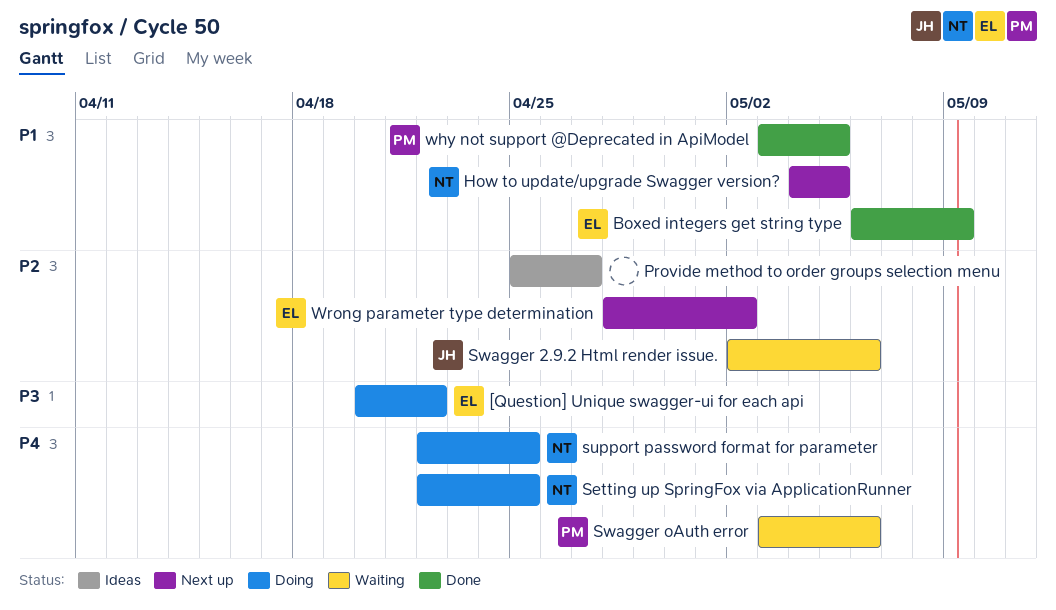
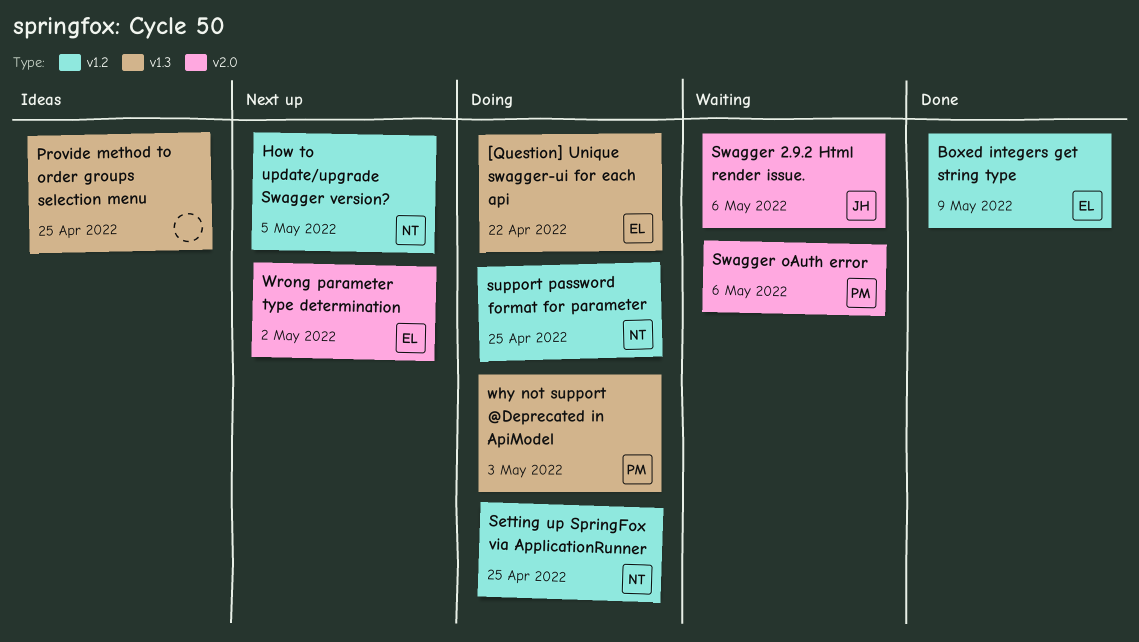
Provide method to order groups selection menu, due: Apr 27 -> Apr 25
why not support @Deprecated in ApiModel, status: Done -> Doing
why not support @Deprecated in ApiModel, due: May 5 -> May 3

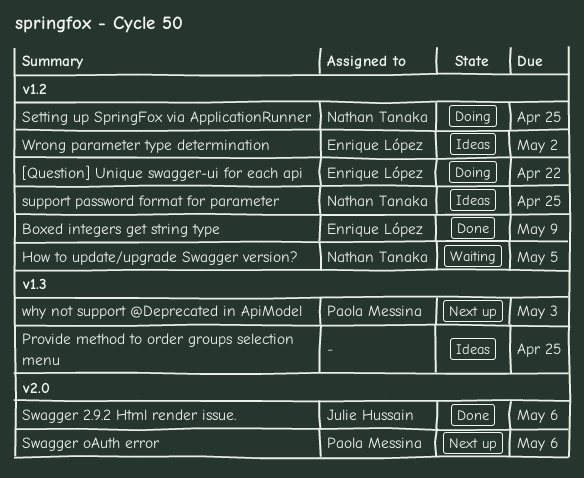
[Question] Unique swagger-ui for each api, label: v1.3 -> v1.2
How to update/upgrade Swagger version?, status: Next up -> Waiting
support password format for parameter, status: Doing -> Ideas
Swagger 2.9.2 Html render issue., status: Waiting -> Done
Swagger oAuth error, status: Waiting -> Next up
why not support @Deprecated in ApiModel, status: Doing -> Next up
Wrong parameter type determination, status: Next up -> Ideas
Wrong parameter type determination, label: v2.0 -> v1.2

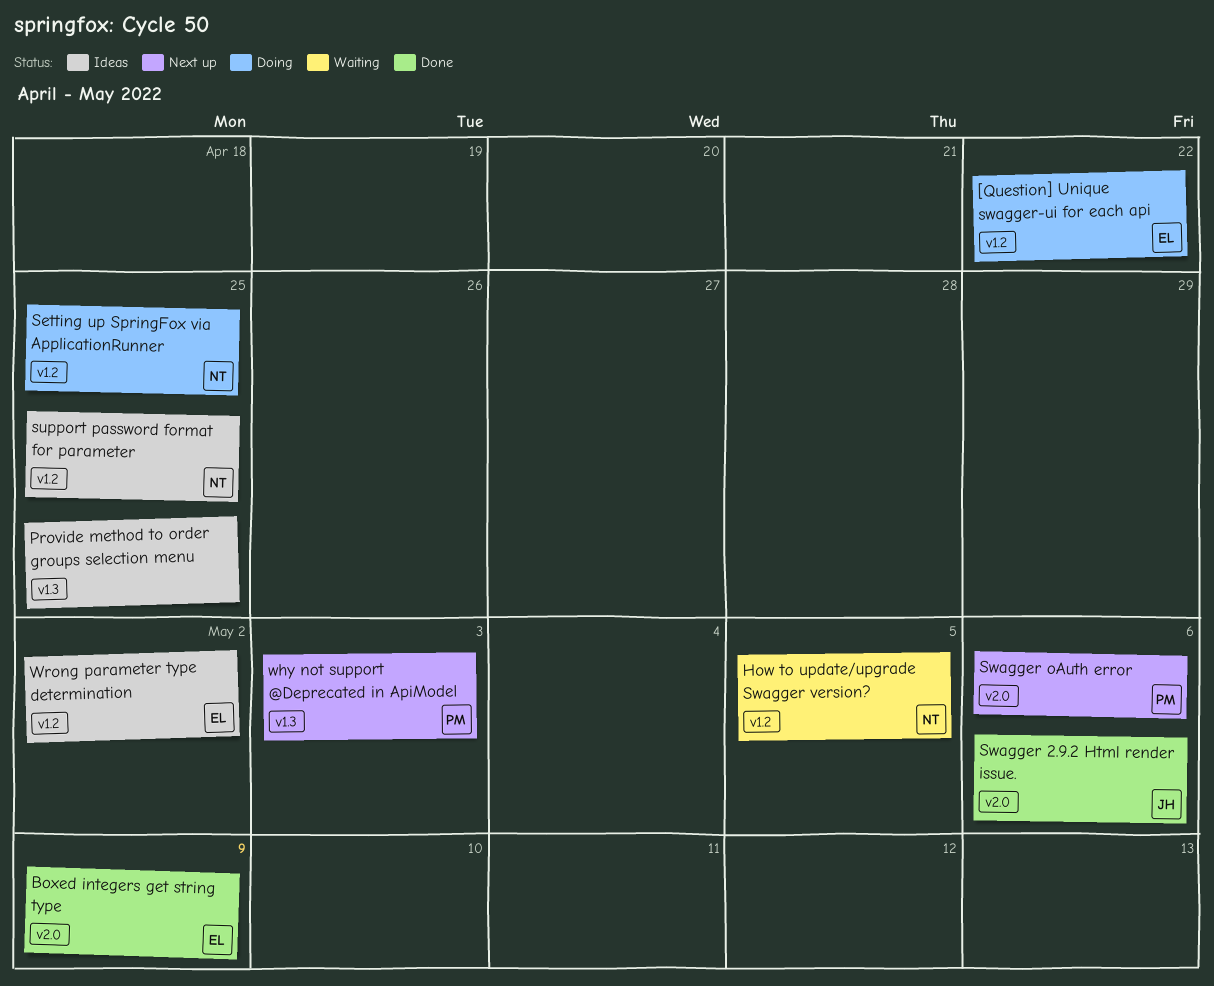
Boxed integers get string type, label: v1.2 -> v2.0

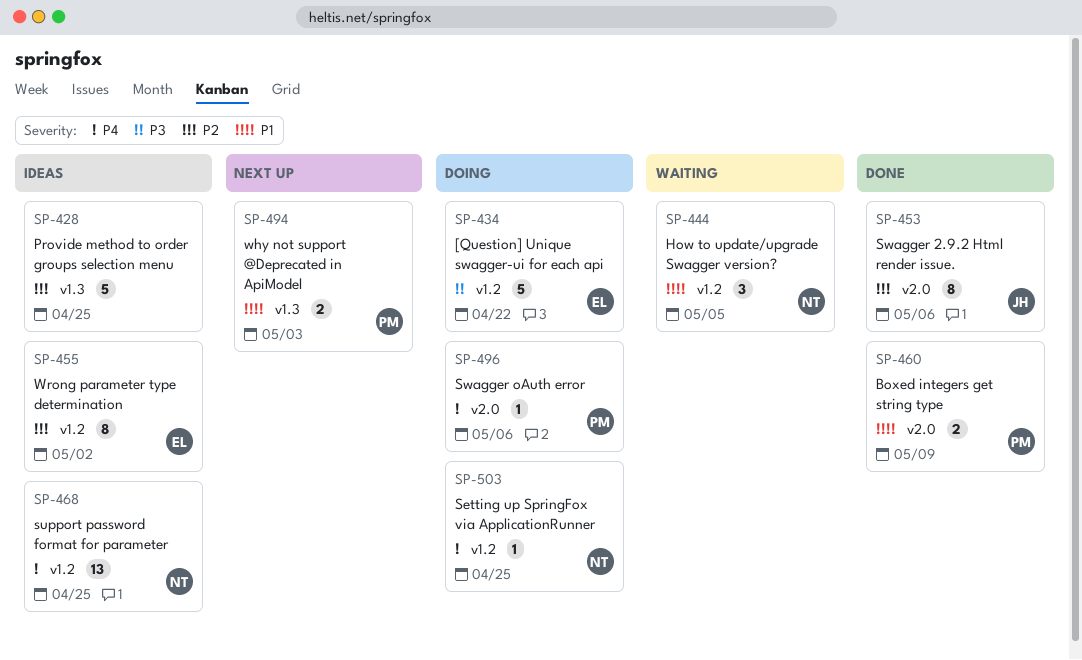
Boxed integers get string type, owner: EL -> PM
Swagger oAuth error, status: Next up -> Doing

